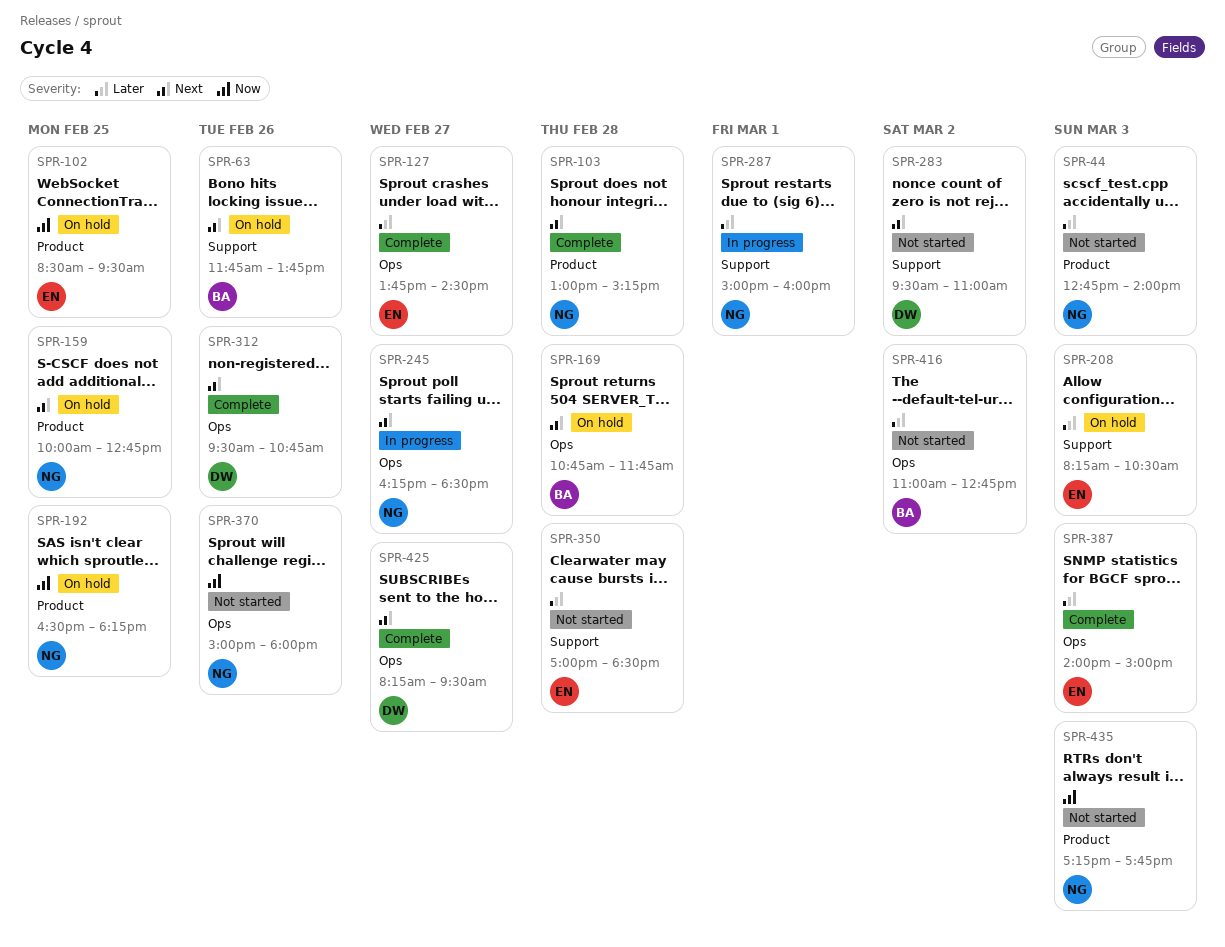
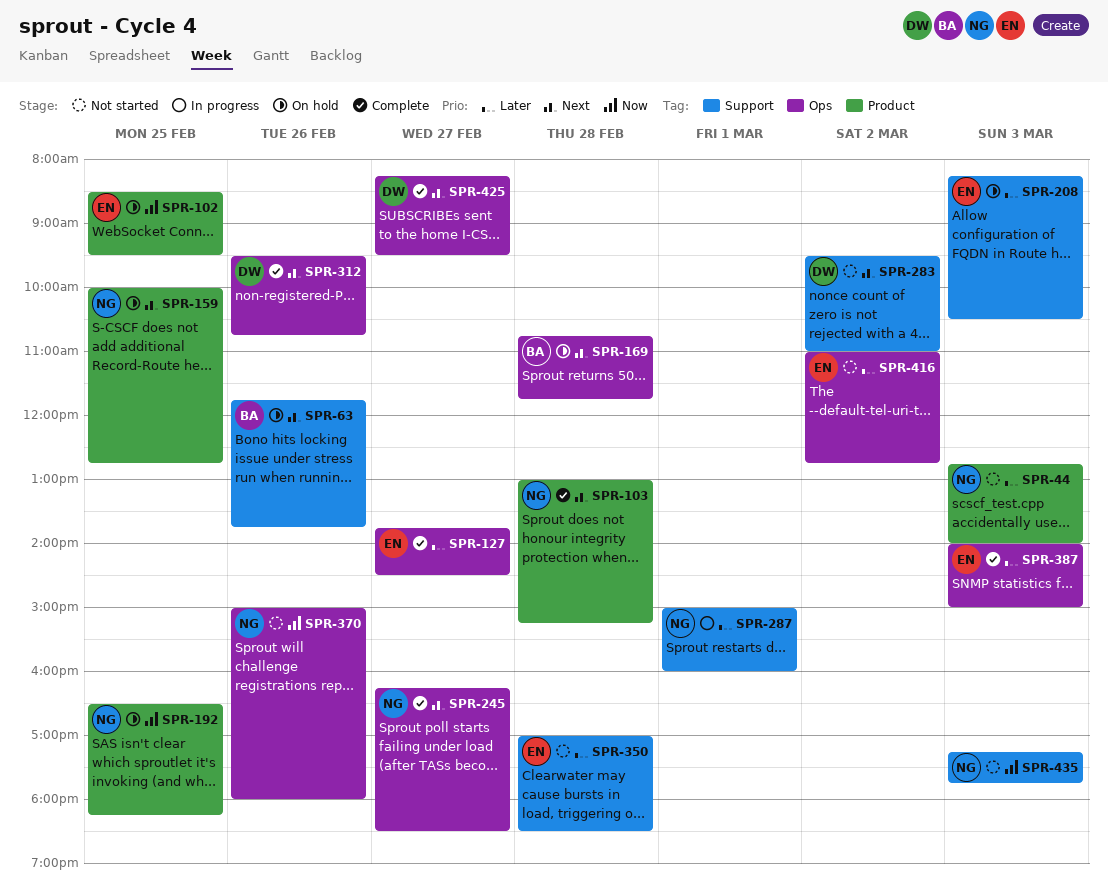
SPR-245, status: In progress -> Complete
SPR-416, owner: BA -> EN
SPR-435, label: Product -> Support

